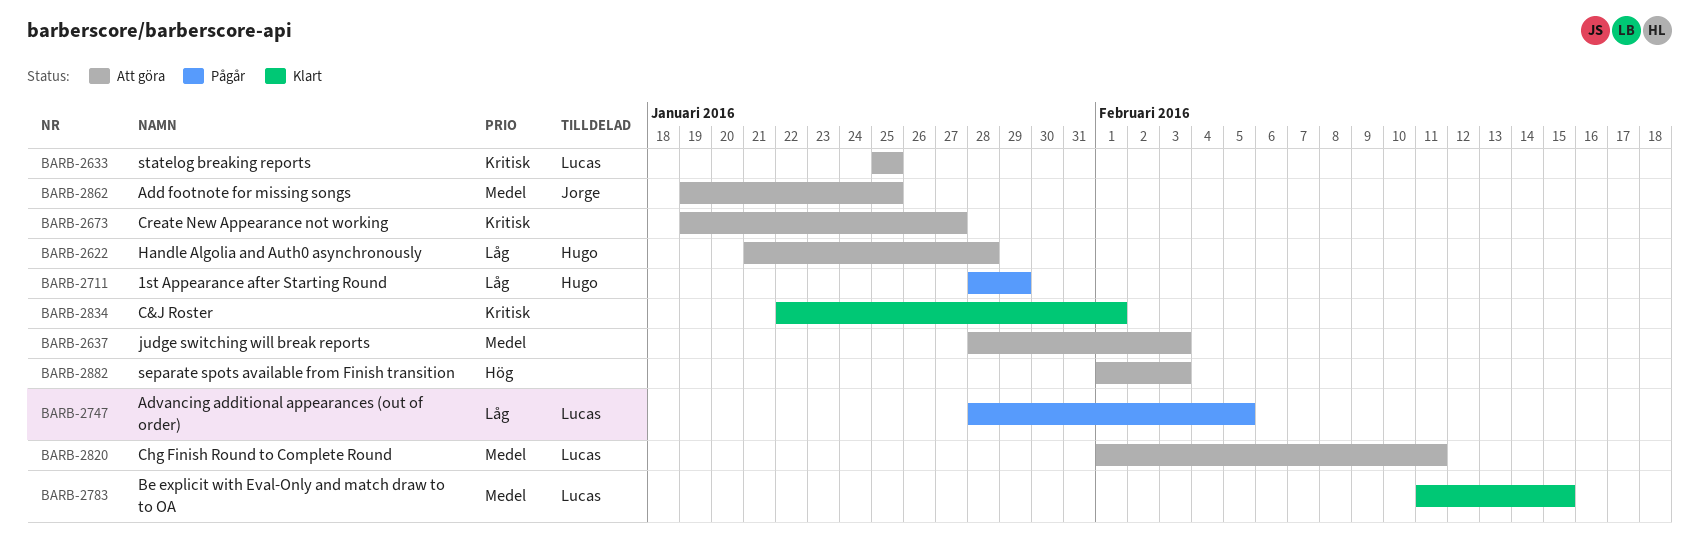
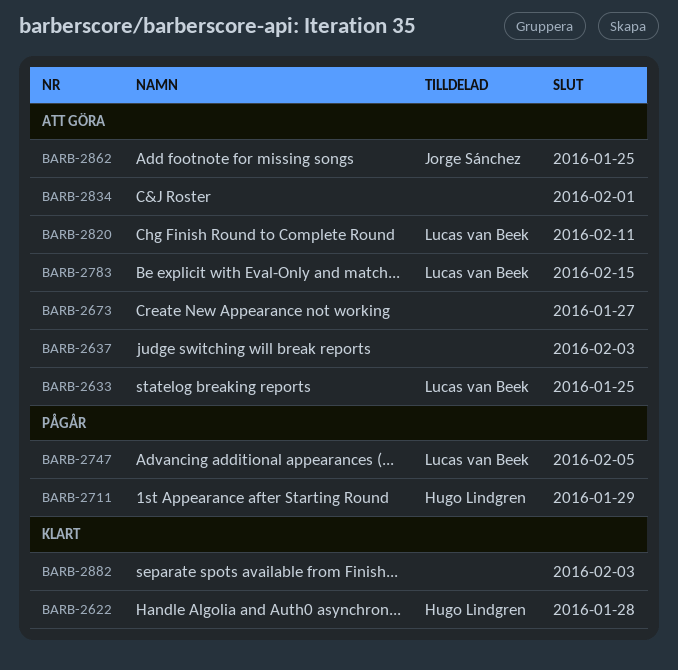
BARB-2622, status: Att göra -> Klart
BARB-2783, status: Klart -> Att göra
BARB-2834, status: Klart -> Att göra
BARB-2882, status: Att göra -> Klart

